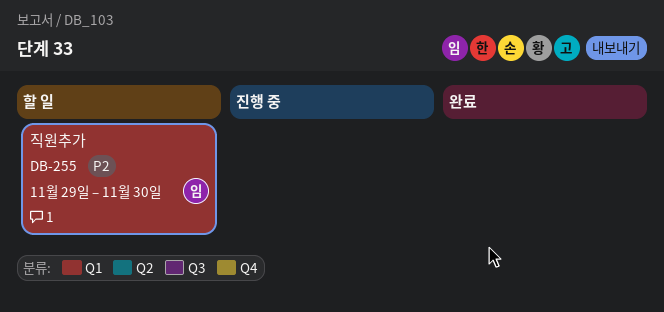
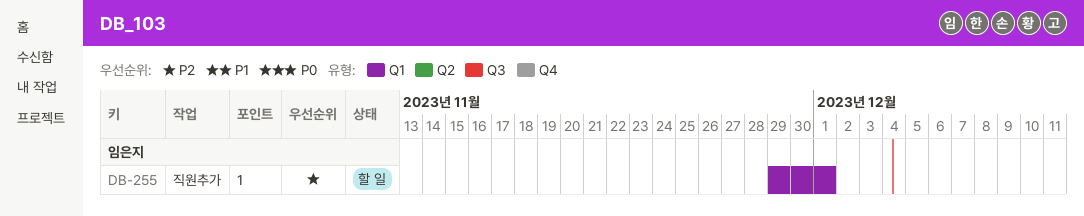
DB-255, due: Nov 30 -> Dec 1

